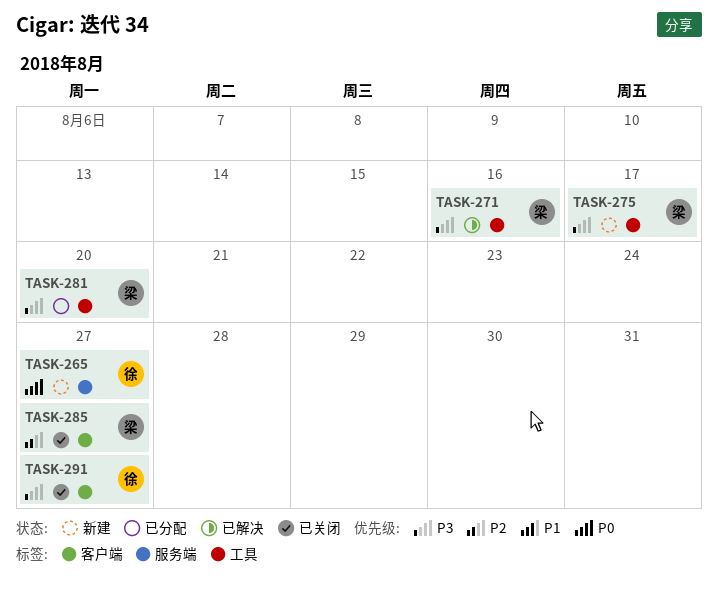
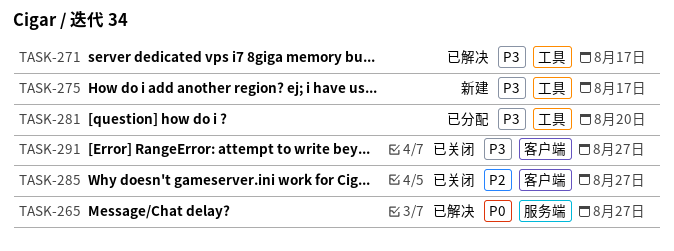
TASK-265, status: 新建 -> 已解决
TASK-271, due: Aug 16 -> Aug 17

